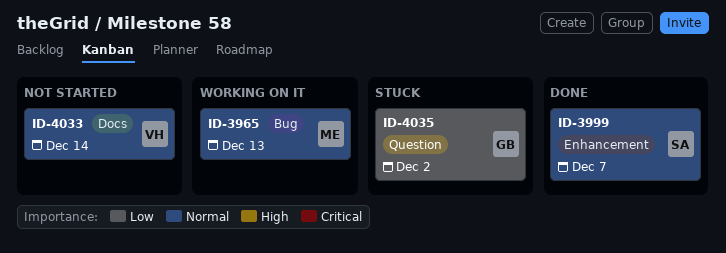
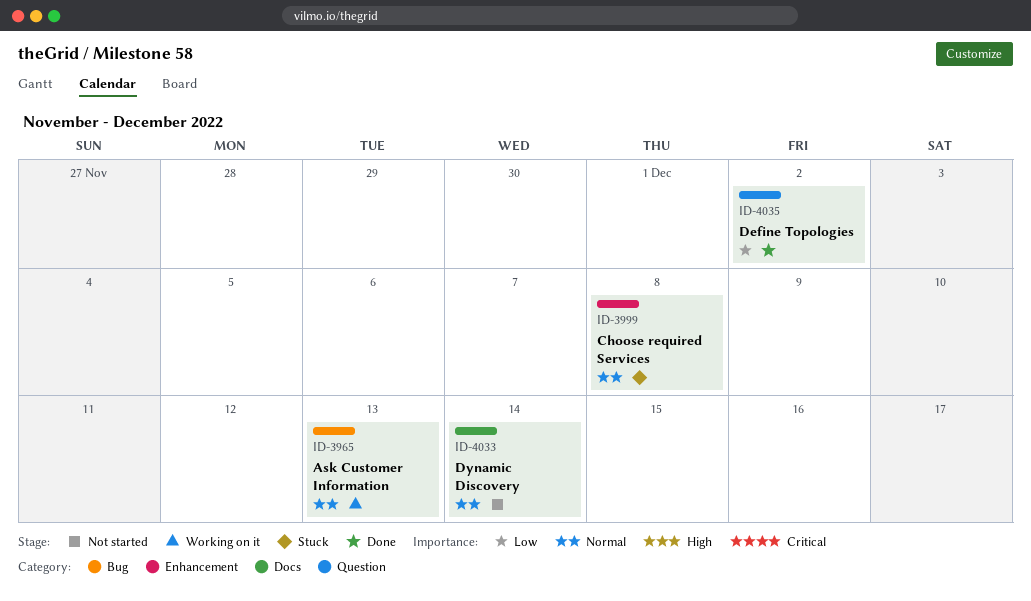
ID-3999, status: Done -> Stuck
ID-3999, due: Dec 7 -> Dec 8
ID-4035, status: Stuck -> Done

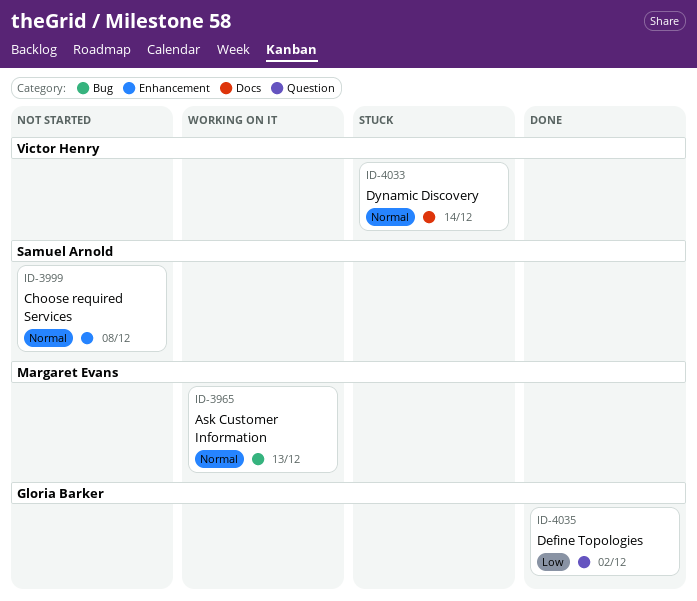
ID-3999, status: Stuck -> Not started
ID-4033, status: Not started -> Stuck

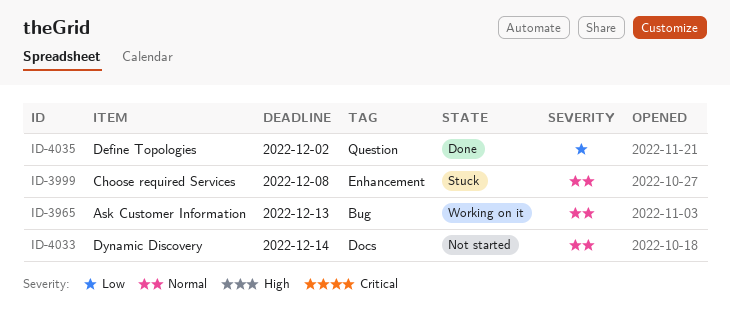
ID-3999, status: Not started -> Stuck
ID-4033, status: Stuck -> Not started

